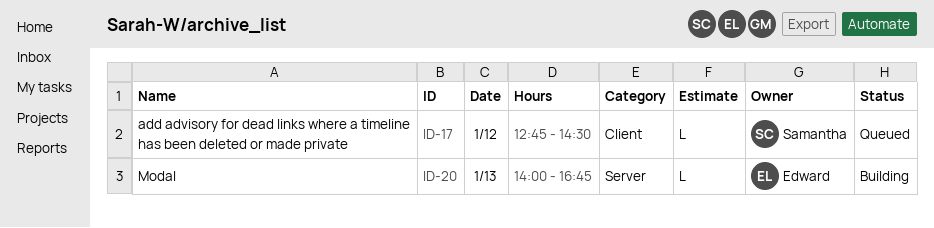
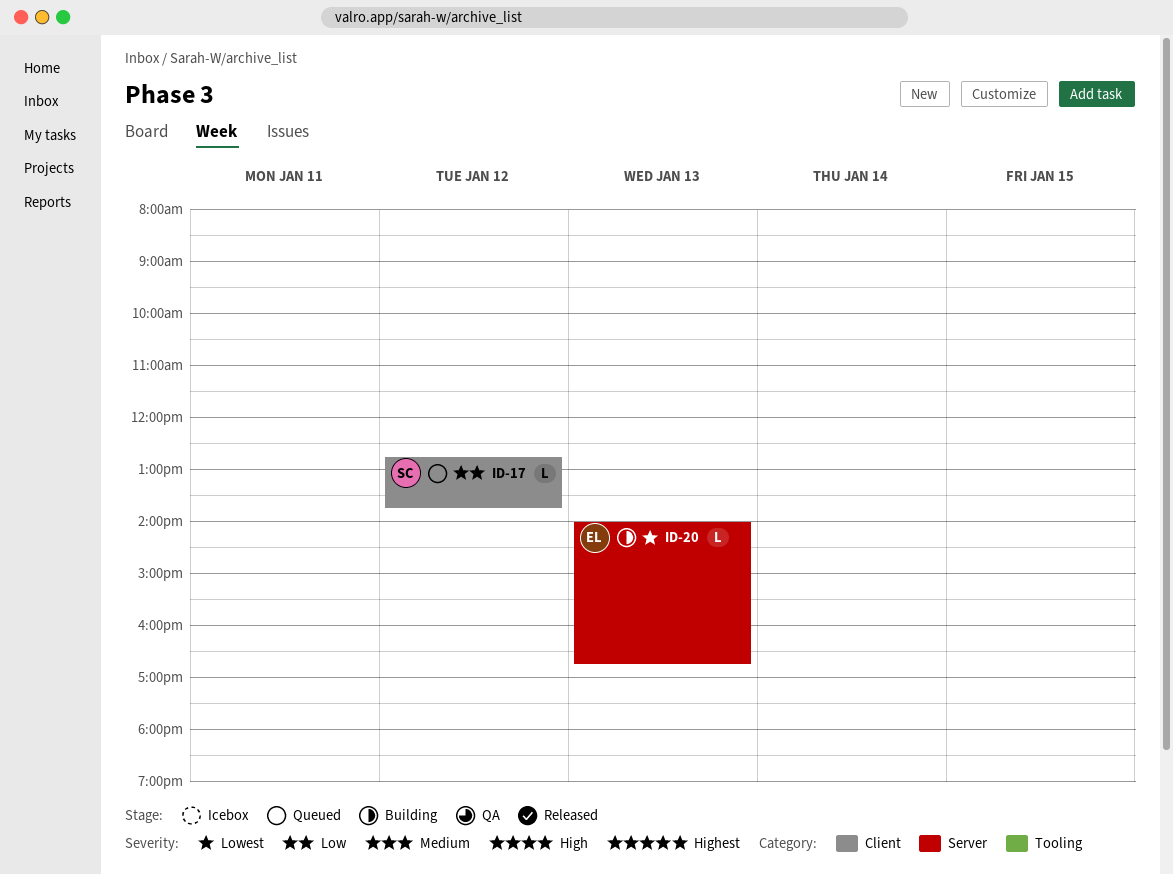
ID-17, ends: 14:30 -> 13:45

